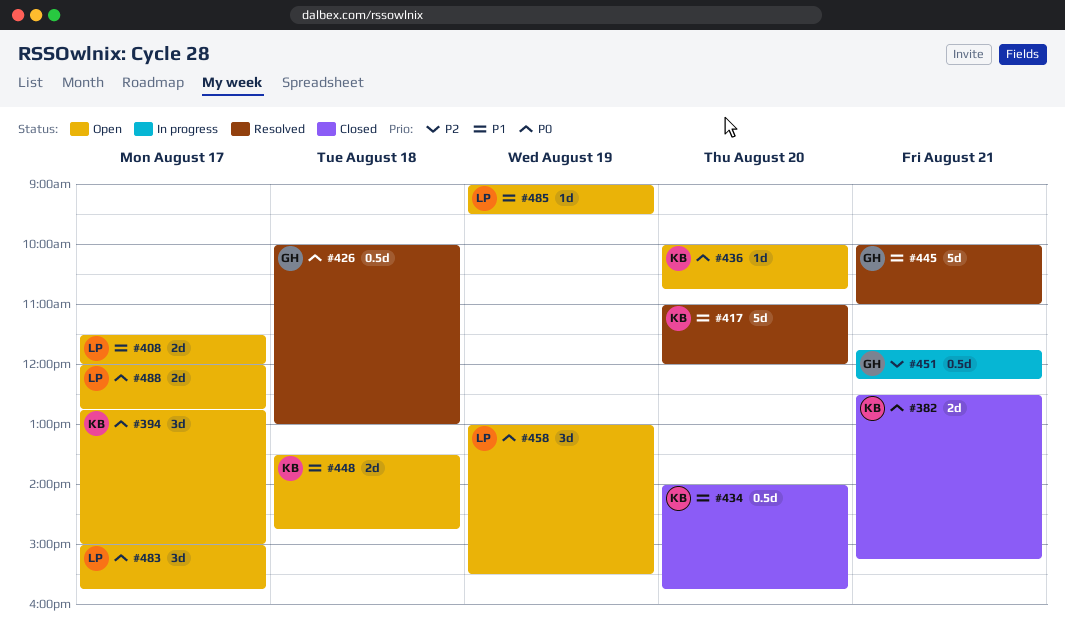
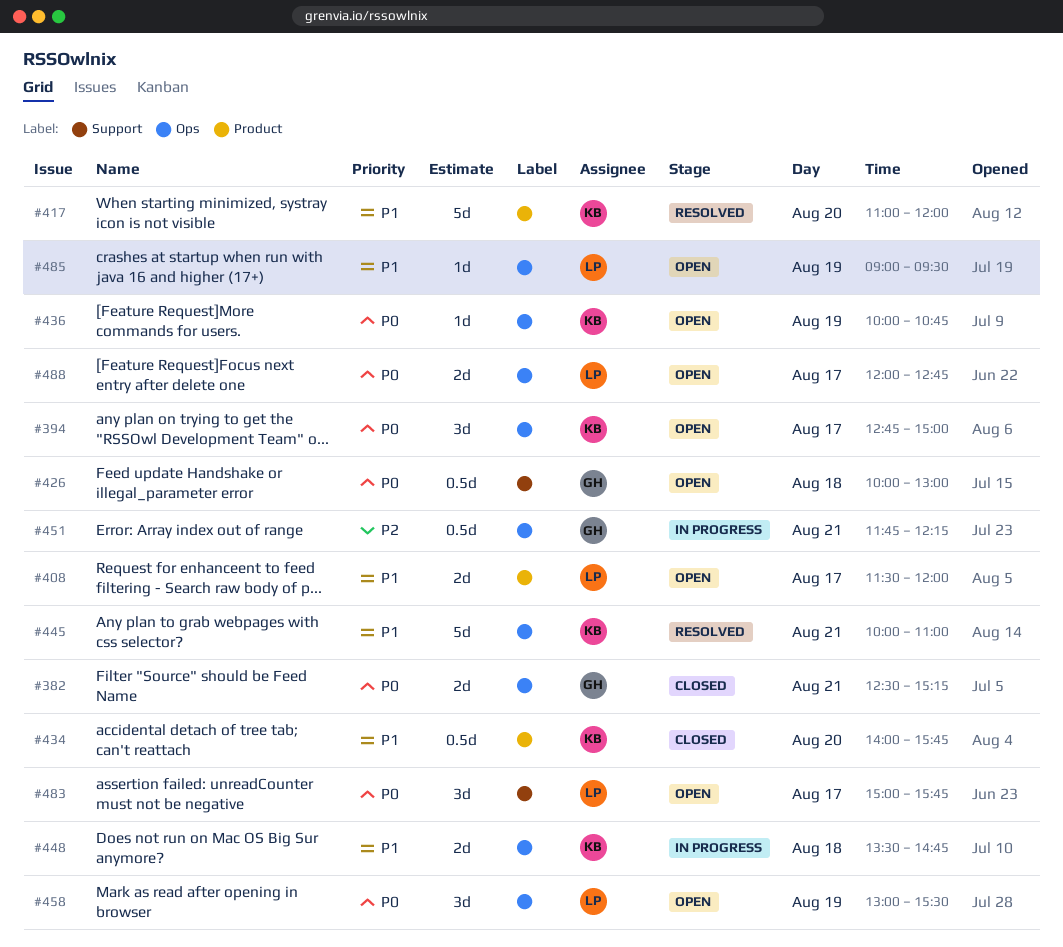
#382, owner: KB -> GH
#426, status: Resolved -> Open
#436, day: Aug 20 -> Aug 19
#445, owner: GH -> KB
#448, status: Open -> In progress

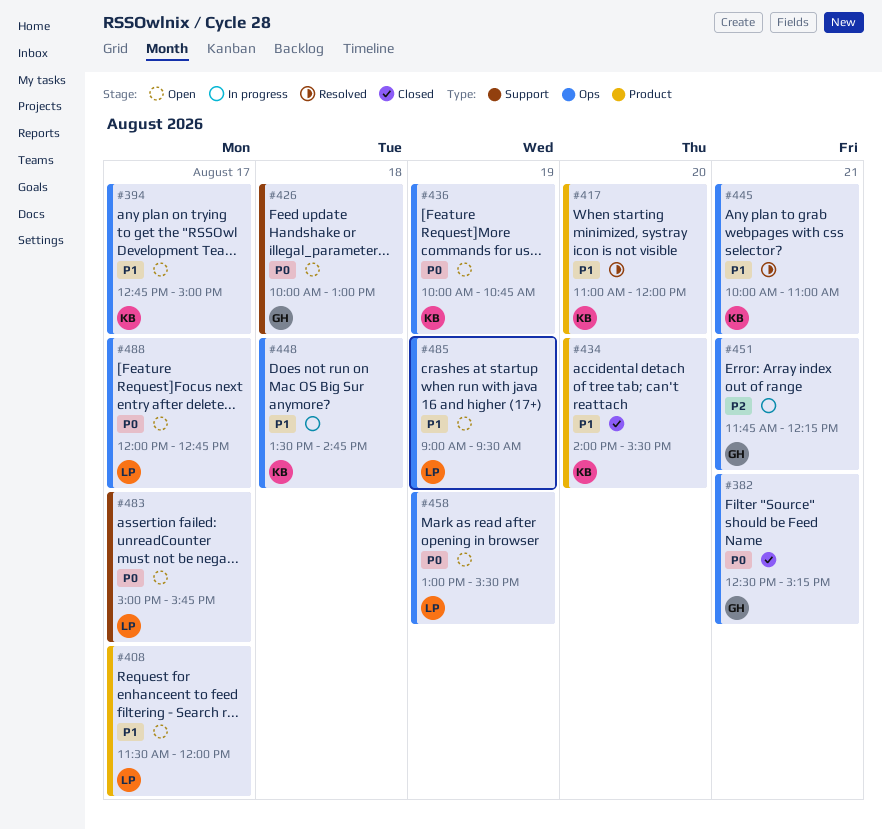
#394, priority: P0 -> P1
#434, ends: 15:45 -> 15:30

